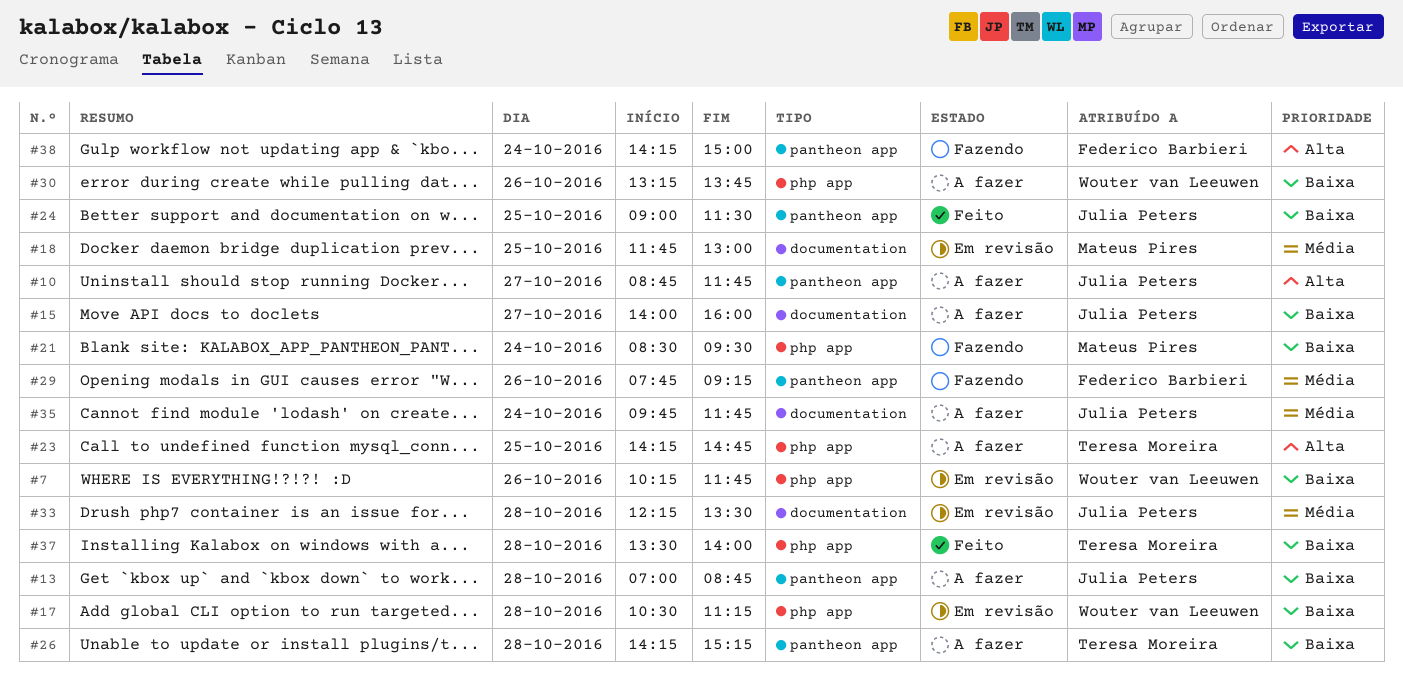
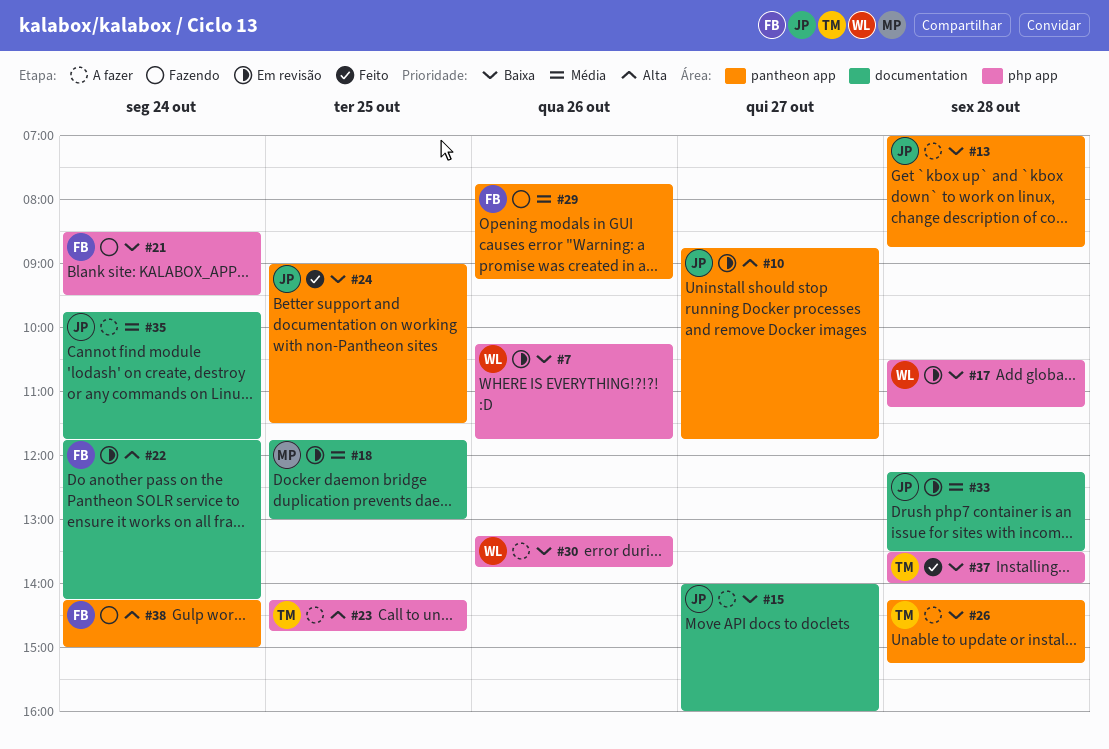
#10, status: A fazer -> Em revisão
#21, owner: Mateus Pires -> Federico Barbieri
#22: none -> present

